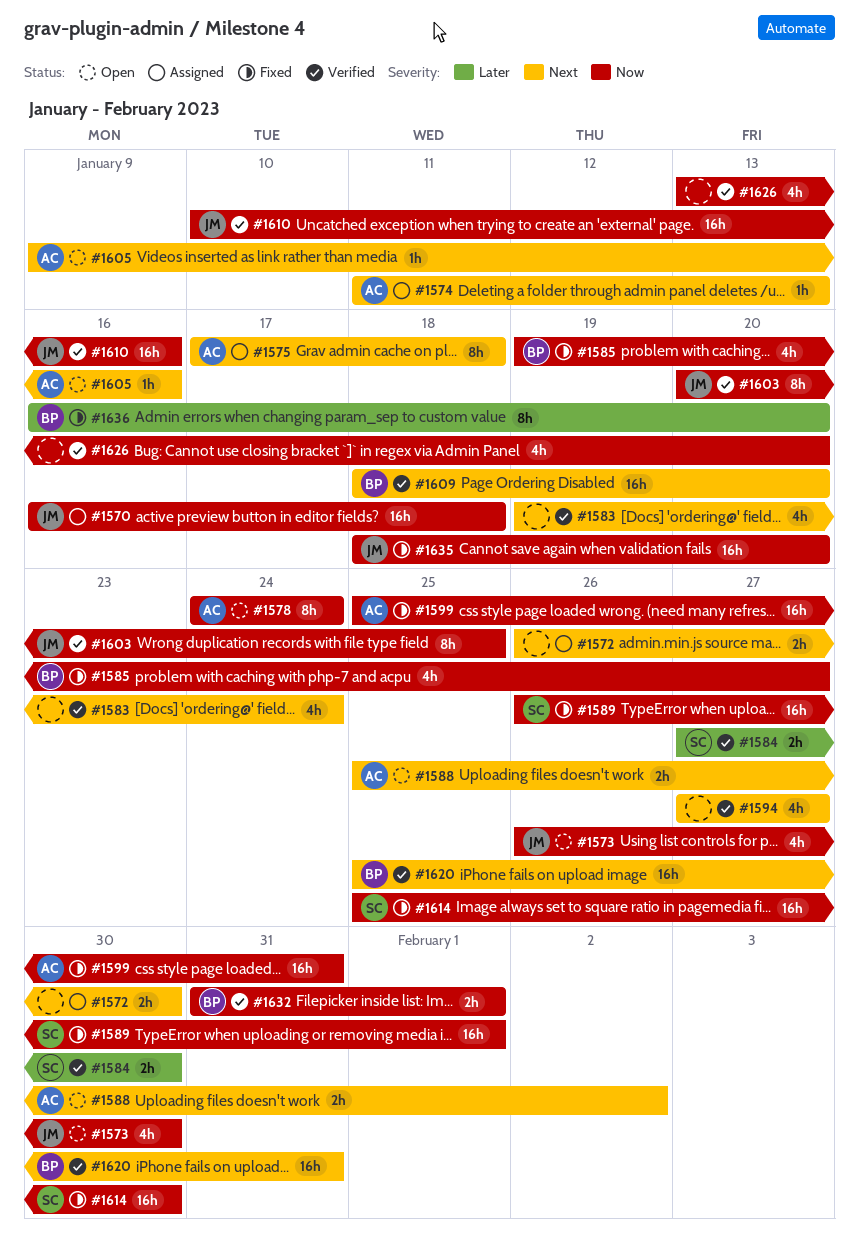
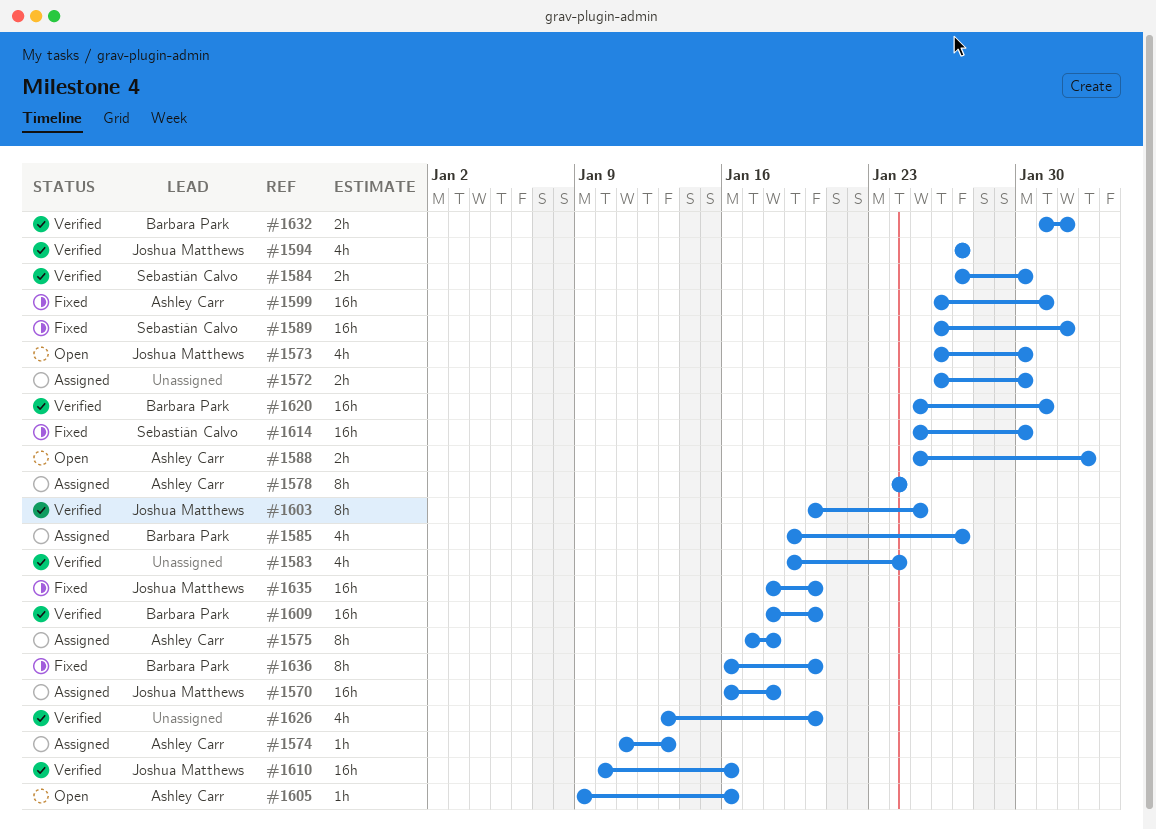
#1578, status: Open -> Assigned
#1585, status: Fixed -> Assigned
#1594, owner: none -> Joshua Matthews
#1599, start: Jan 25 -> Jan 26

